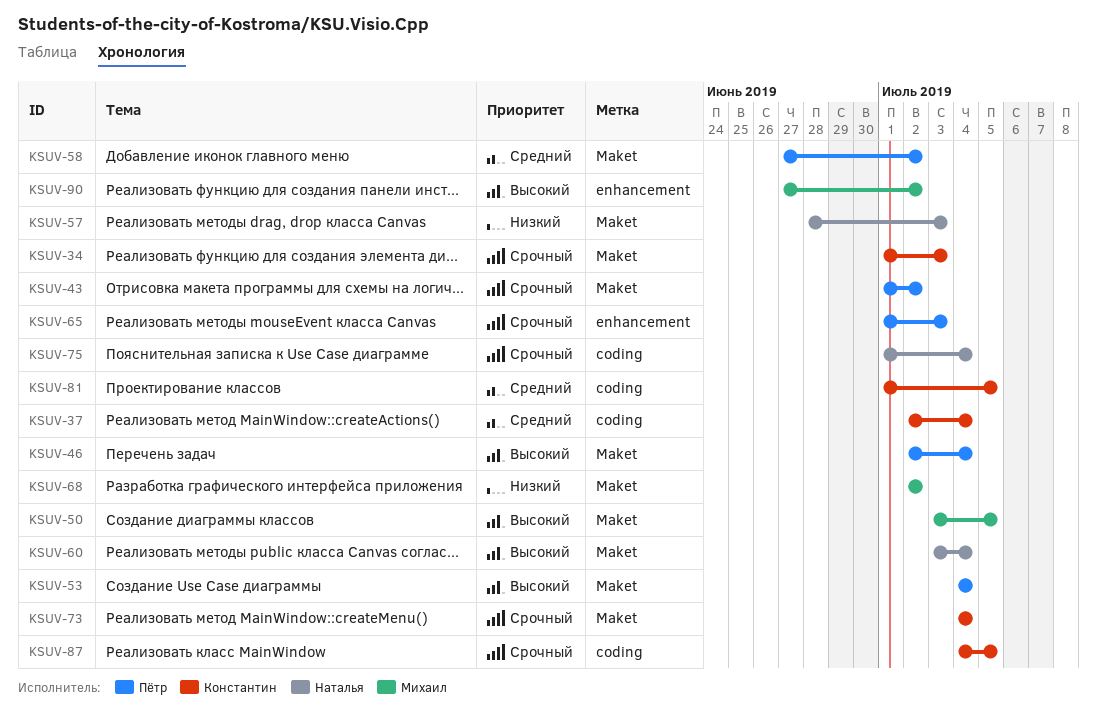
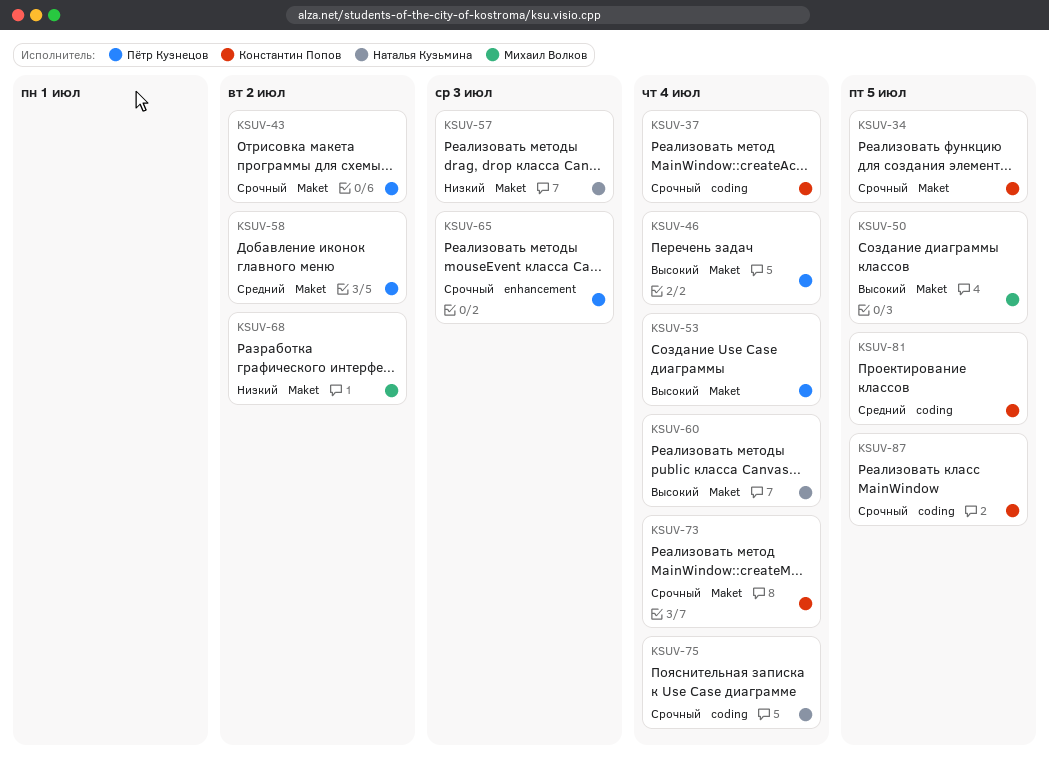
KSUV-34, due: Jul 3 -> Jul 5
KSUV-37, priority: Средний -> Срочный
KSUV-90: present -> none

